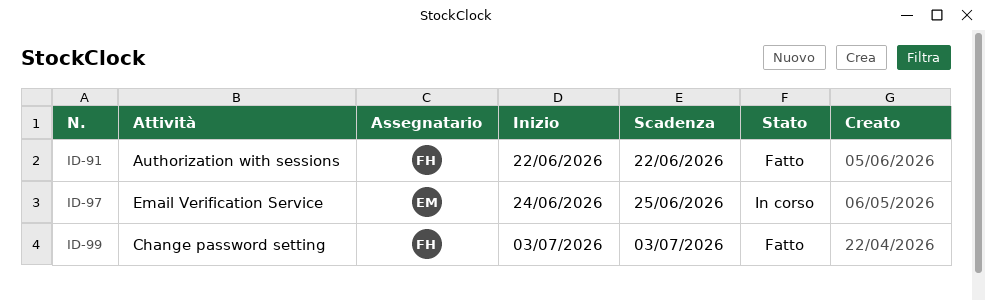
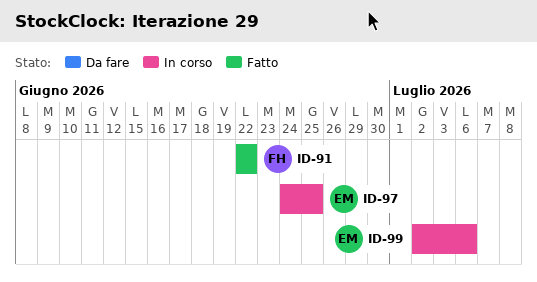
ID-99, status: Fatto -> In corso
ID-99, owner: FH -> EM
ID-99, start: Jul 3 -> Jul 2
ID-99, due: Jul 3 -> Jul 6

